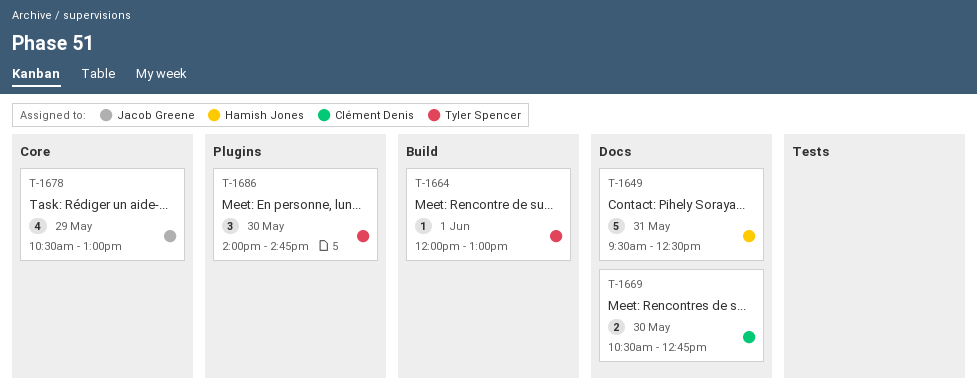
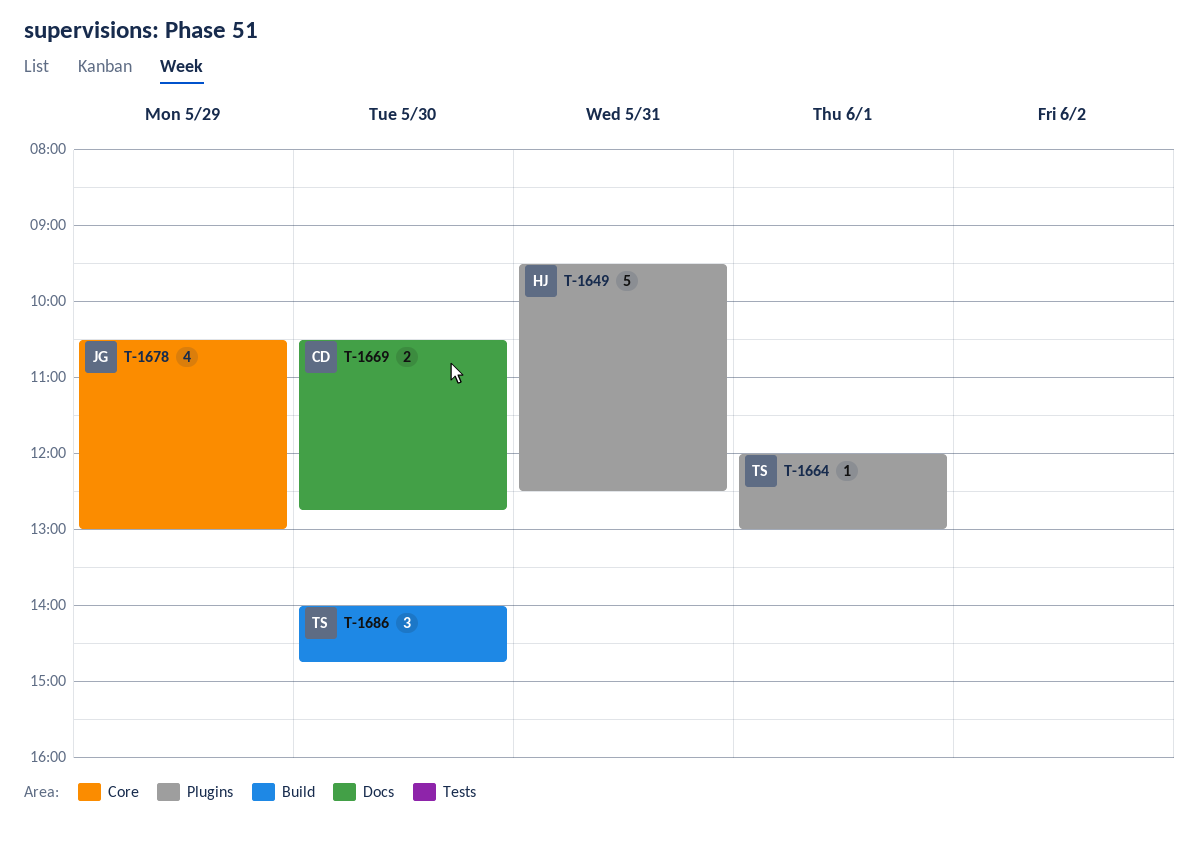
T-1649, label: Docs -> Plugins
T-1664, label: Build -> Plugins
T-1686, label: Plugins -> Build

